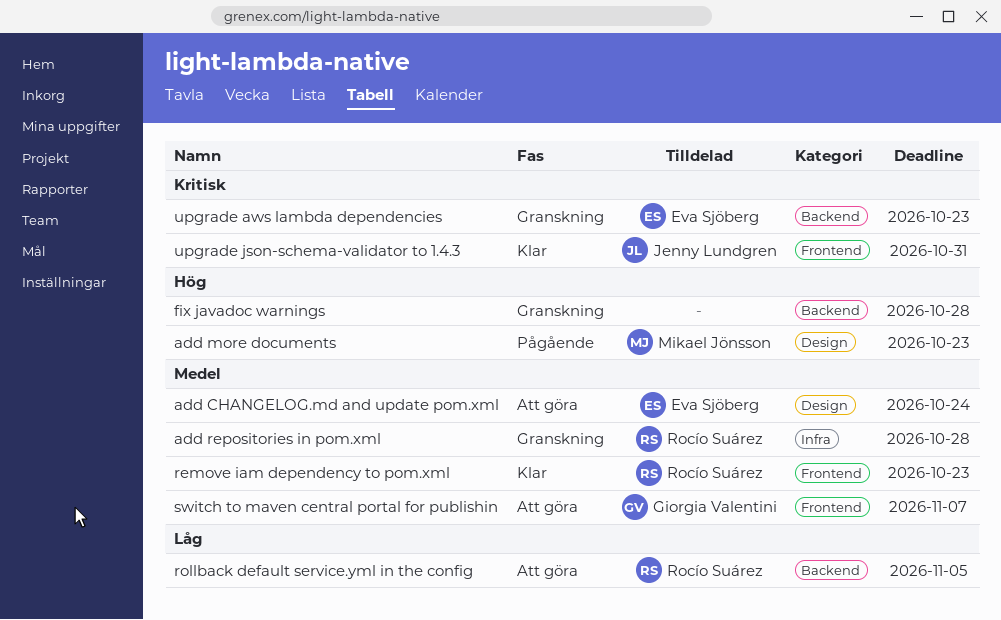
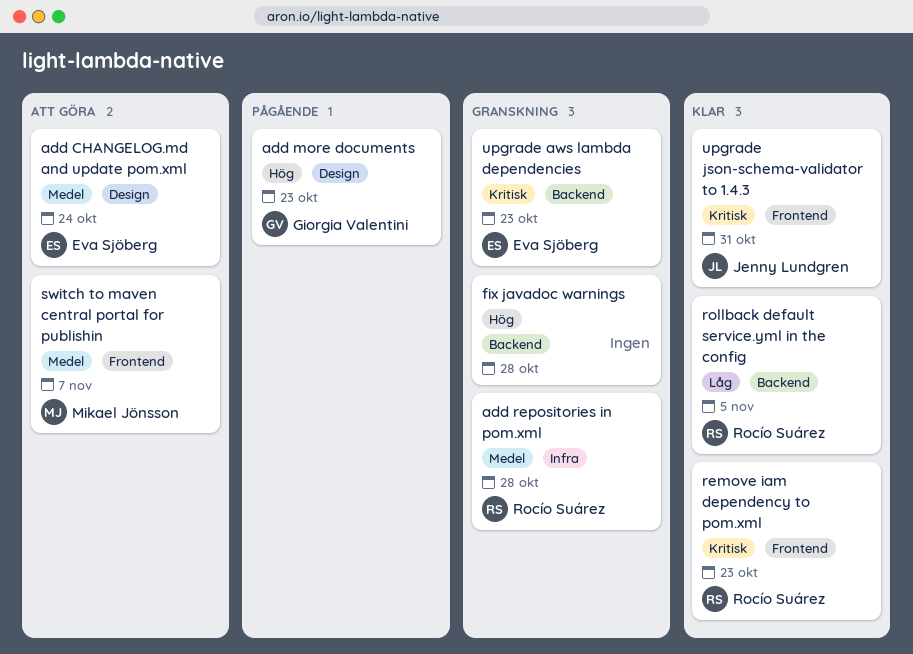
add more documents, owner: Mikael Jönsson -> Giorgia Valentini
remove iam dependency to pom.xml, priority: Medel -> Kritisk
rollback default service.yml in the config, status: Att göra -> Klar
switch to maven central portal for publishin, owner: Giorgia Valentini -> Mikael Jönsson

